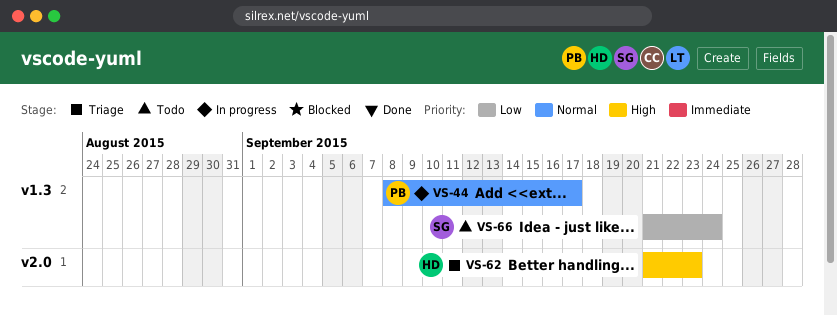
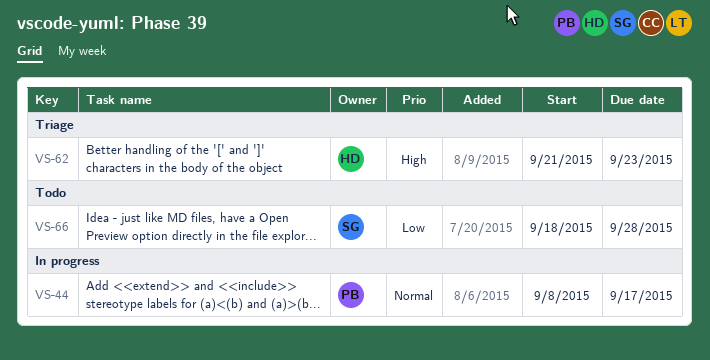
VS-66, start: Sep 21 -> Sep 18
VS-66, due: Sep 24 -> Sep 28

